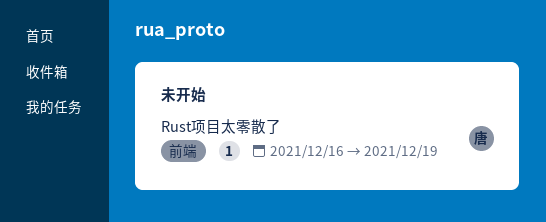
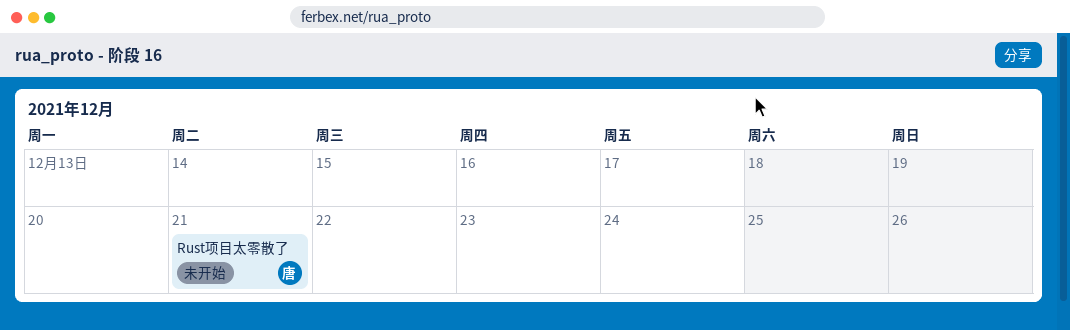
Rust项目太零散了, due: Dec 19 -> Dec 21

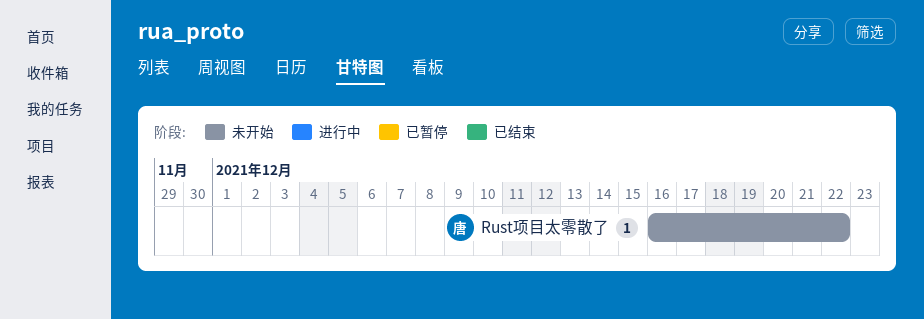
Rust项目太零散了, due: Dec 21 -> Dec 22

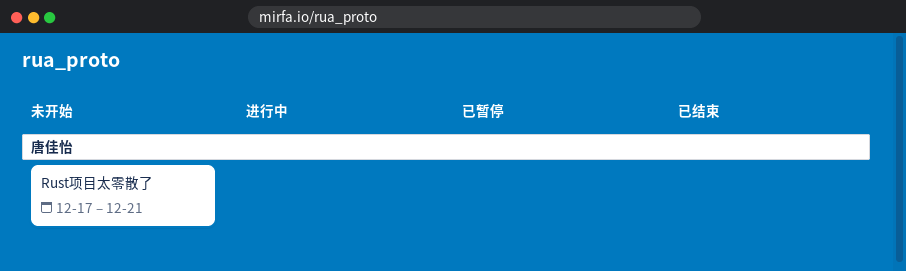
Rust项目太零散了, start: Dec 16 -> Dec 17
Rust项目太零散了, due: Dec 22 -> Dec 21

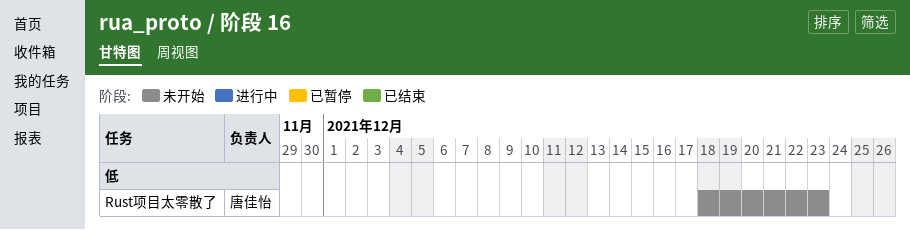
Rust项目太零散了, start: Dec 17 -> Dec 18
Rust项目太零散了, due: Dec 21 -> Dec 23

